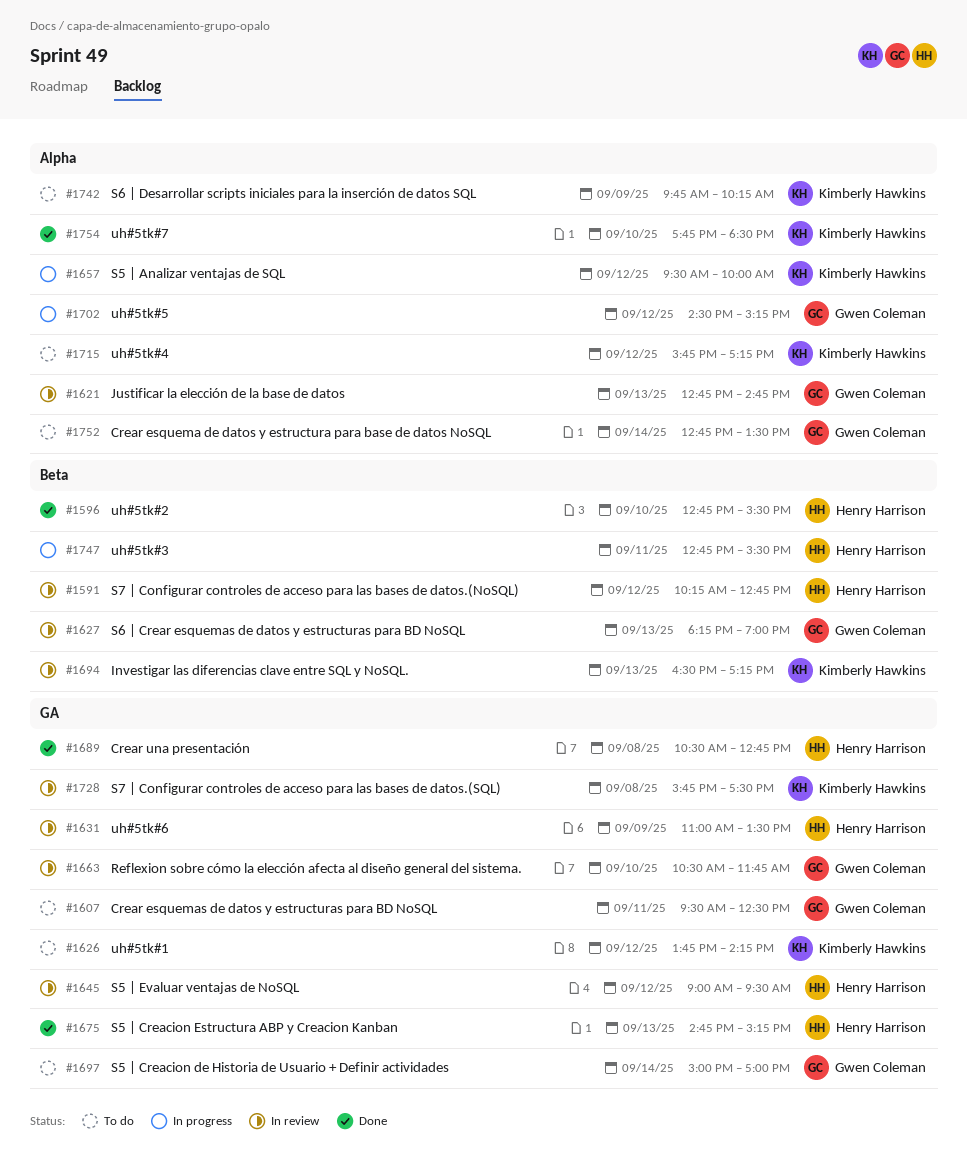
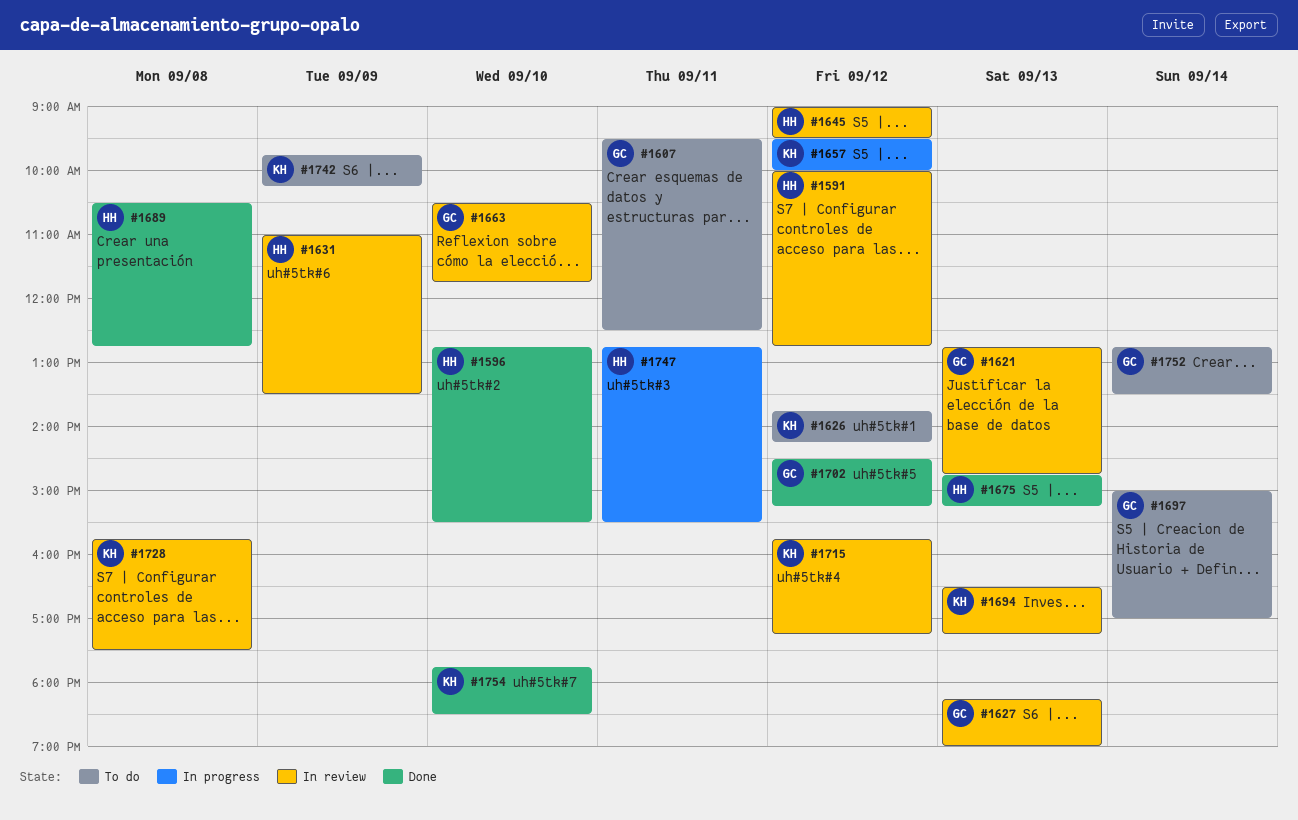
#1591, begins: 10:15 -> 10:00
#1702, status: In progress -> Done
#1715, status: To do -> In review

